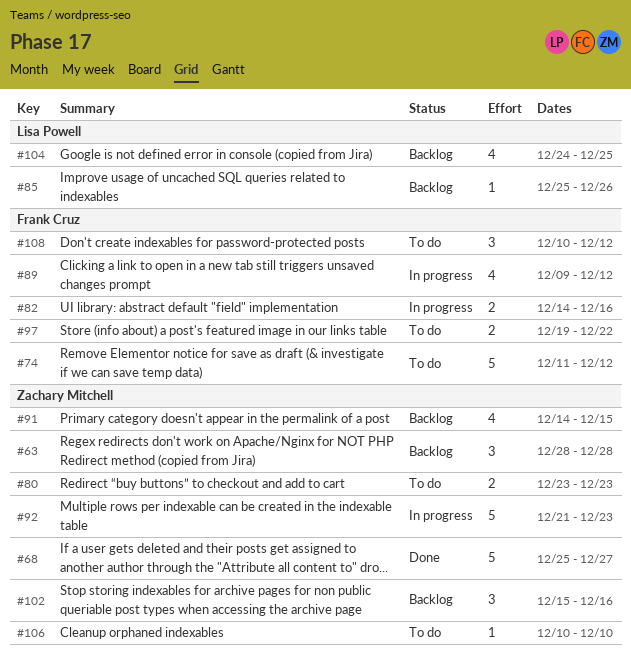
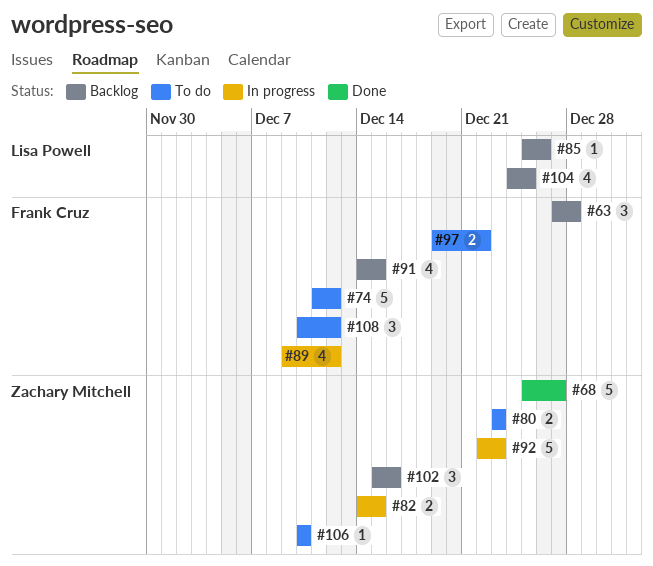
#63, owner: Zachary Mitchell -> Frank Cruz
#63, start: Dec 28 -> Dec 27
#82, owner: Frank Cruz -> Zachary Mitchell
#82, due: Dec 16 -> Dec 15
#91, owner: Zachary Mitchell -> Frank Cruz
#92, start: Dec 21 -> Dec 22

